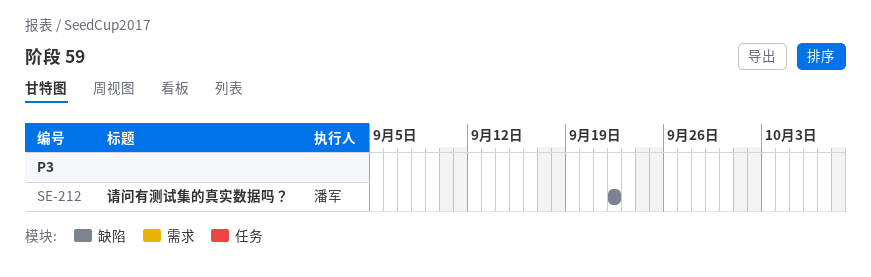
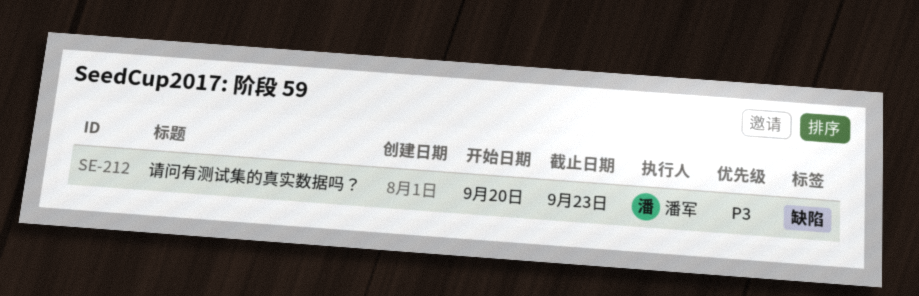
SE-212, start: Sep 22 -> Sep 20
SE-212, due: Sep 22 -> Sep 23

